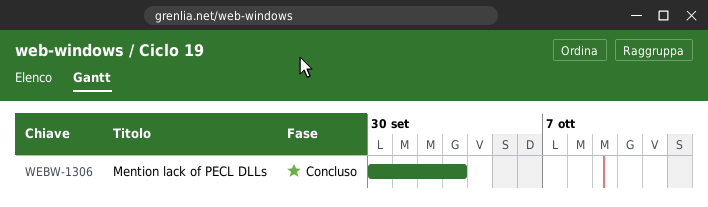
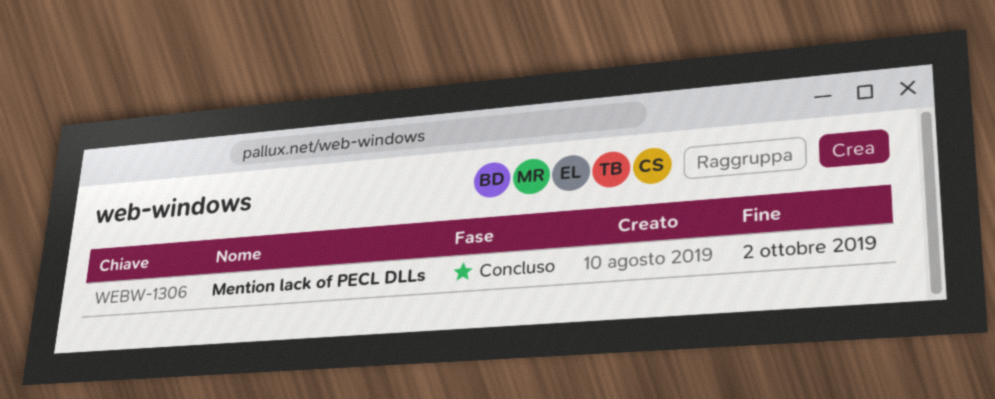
WEBW-1306, due: Oct 3 -> Oct 2

